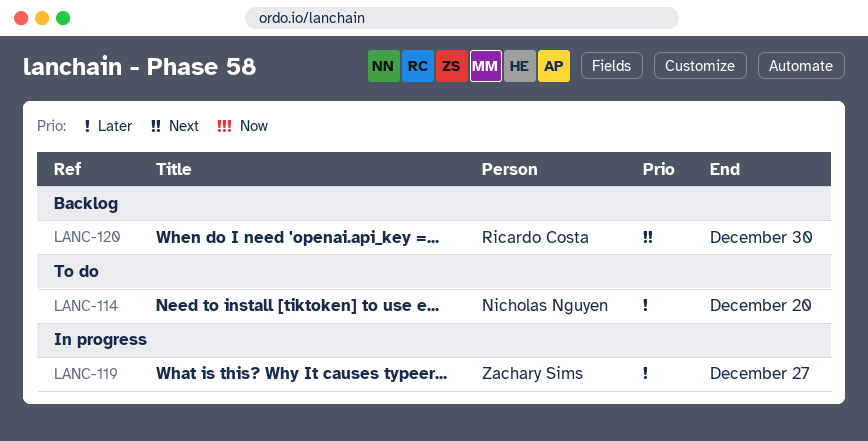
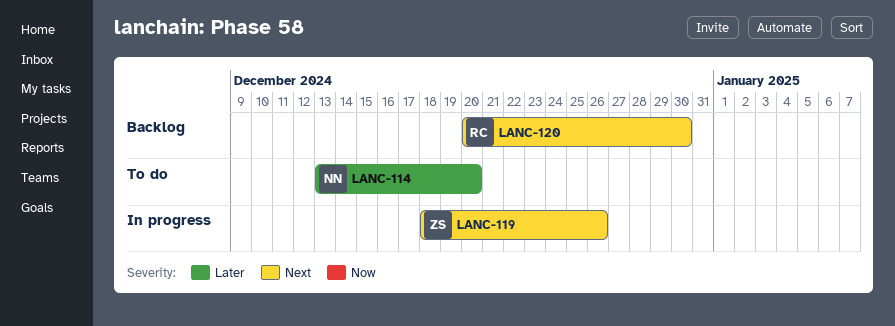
LANC-119, priority: Later -> Next
LANC-119, due: Dec 27 -> Dec 26

